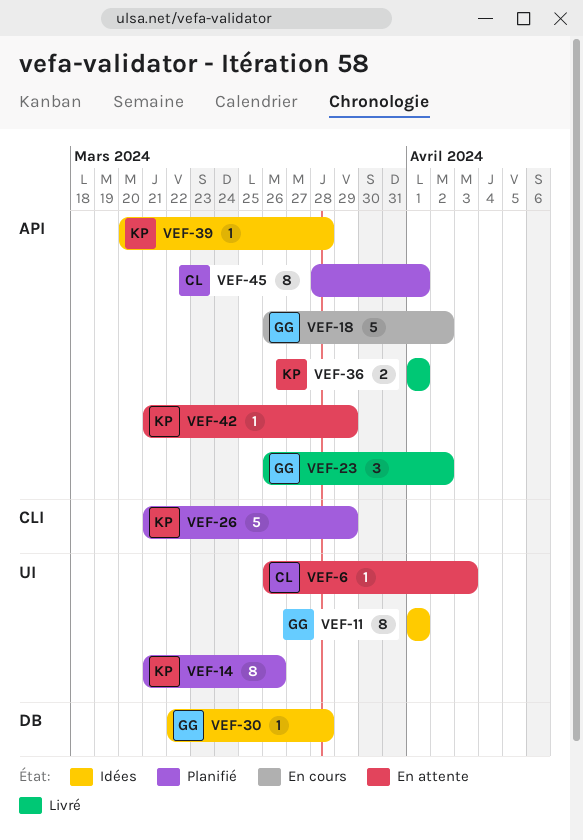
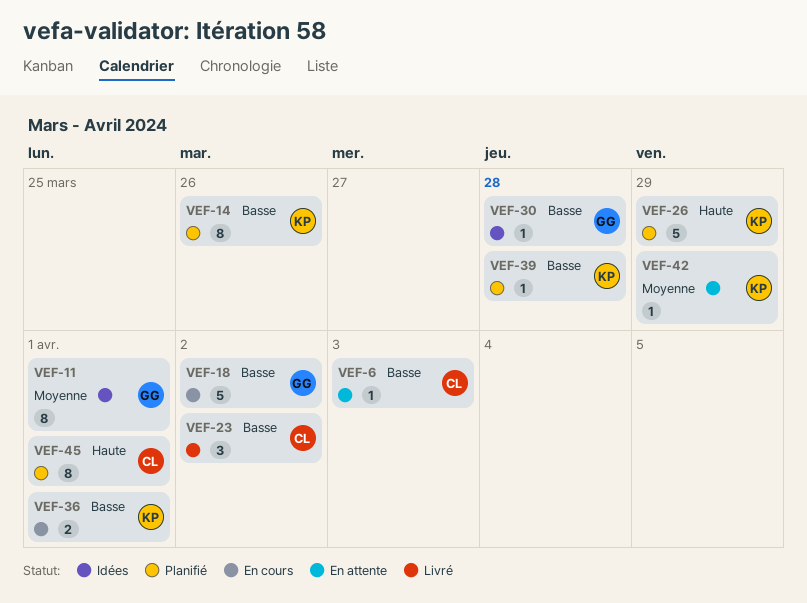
VEF-23, owner: GG -> CL
VEF-36, status: Livré -> En cours
VEF-39, status: Idées -> Planifié

